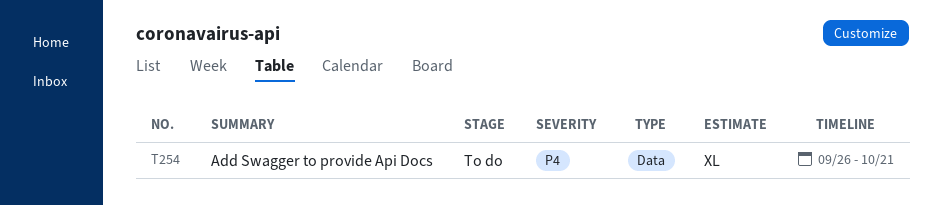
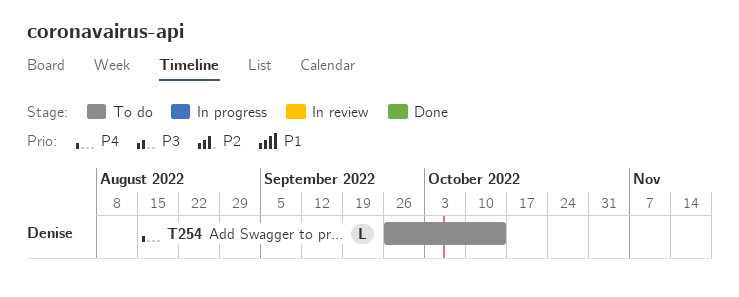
T254, estimate: XL -> L
T254, due: Oct 21 -> Oct 14

